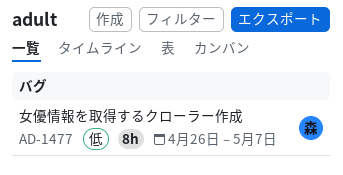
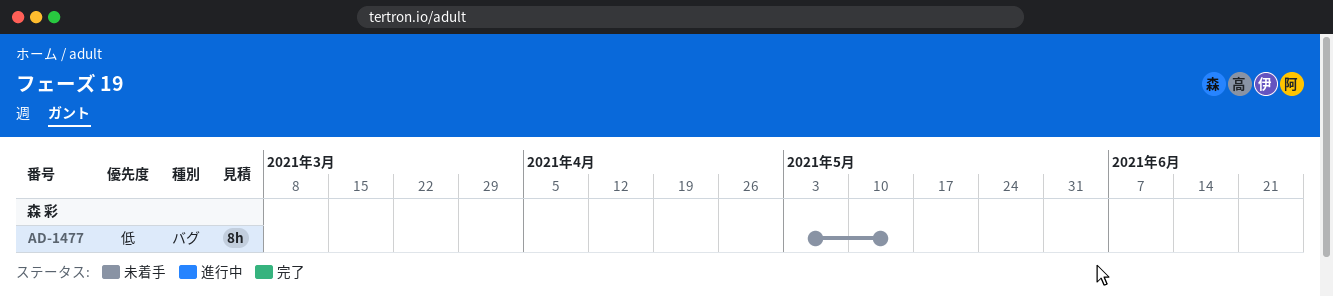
AD-1477, start: Apr 26 -> May 3
AD-1477, due: May 7 -> May 14

